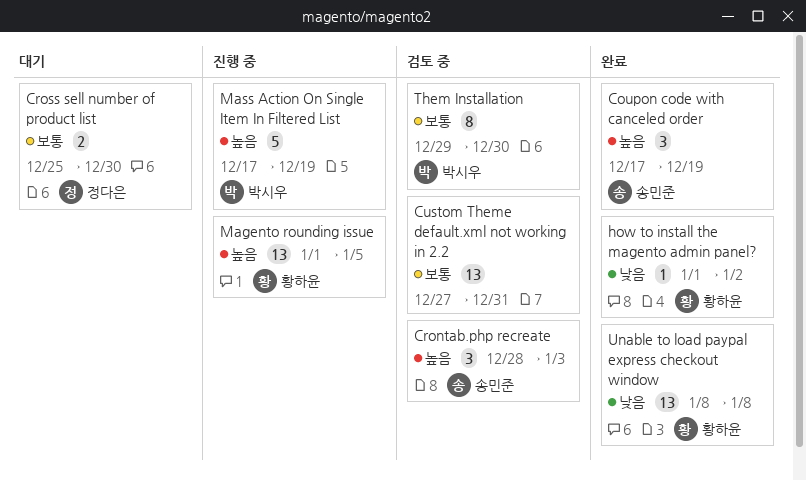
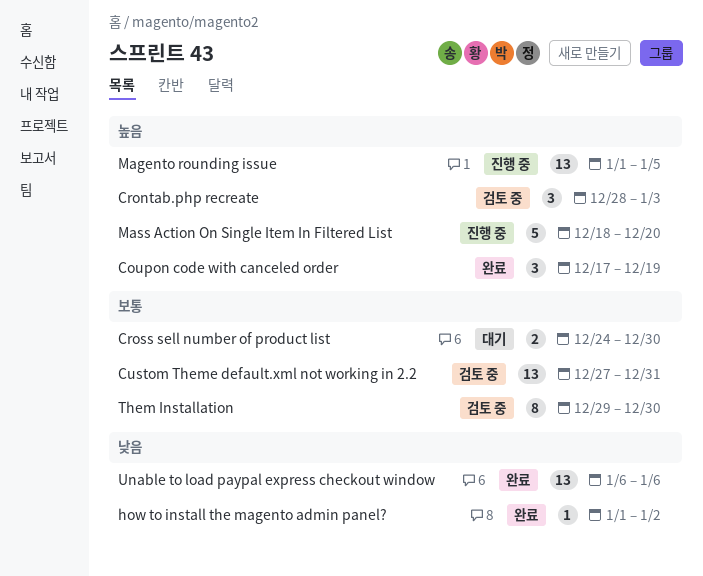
Cross sell number of product list, start: Dec 25 -> Dec 24
Mass Action On Single Item In Filtered List, start: Dec 17 -> Dec 18
Mass Action On Single Item In Filtered List, due: Dec 19 -> Dec 20
Unable to load paypal express checkout window, start: Jan 8 -> Jan 6
Unable to load paypal express checkout window, due: Jan 8 -> Jan 6

